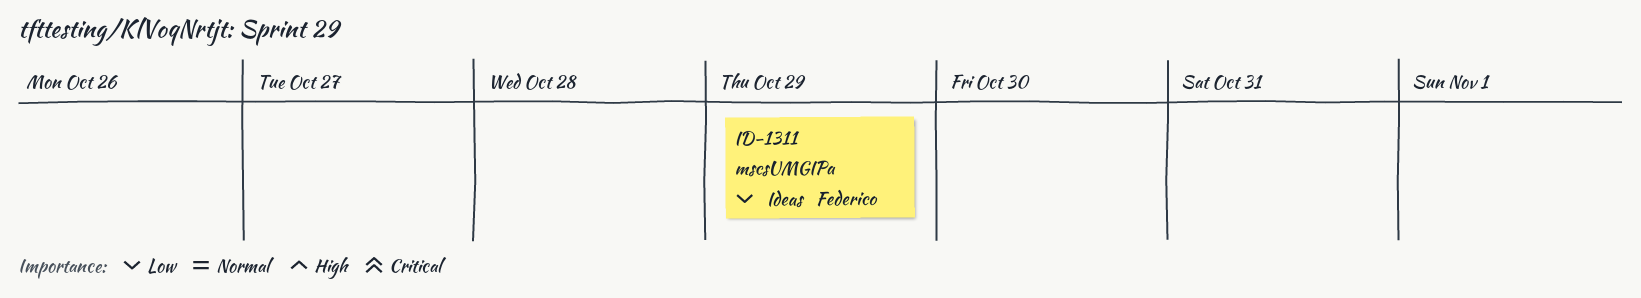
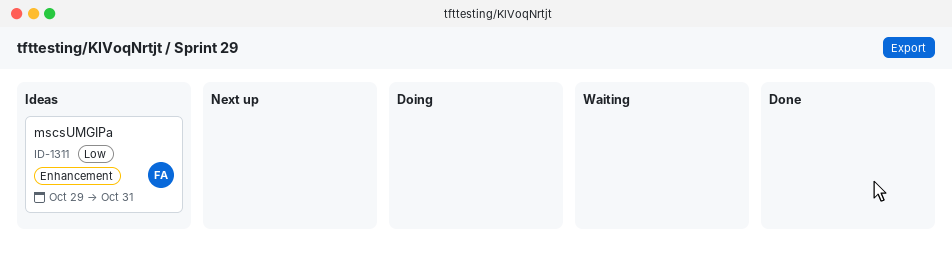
ID-1311, due: Oct 29 -> Oct 31

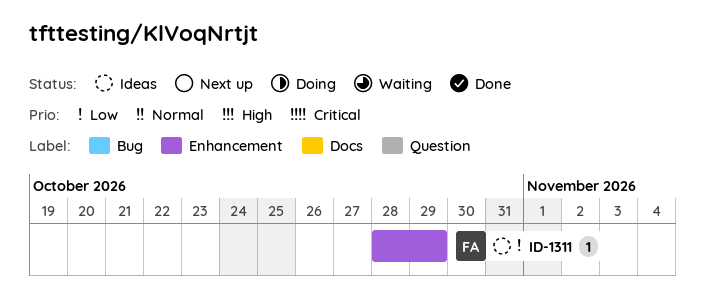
ID-1311, start: Oct 29 -> Oct 28
ID-1311, due: Oct 31 -> Oct 29

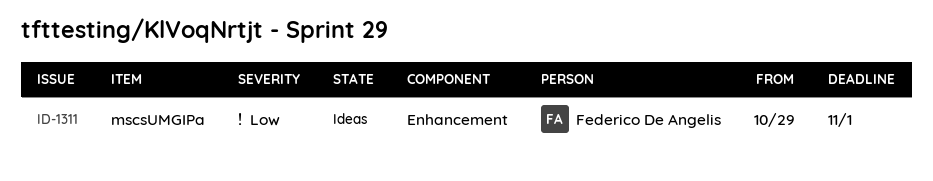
ID-1311, start: Oct 28 -> Oct 29
ID-1311, due: Oct 29 -> Nov 1

